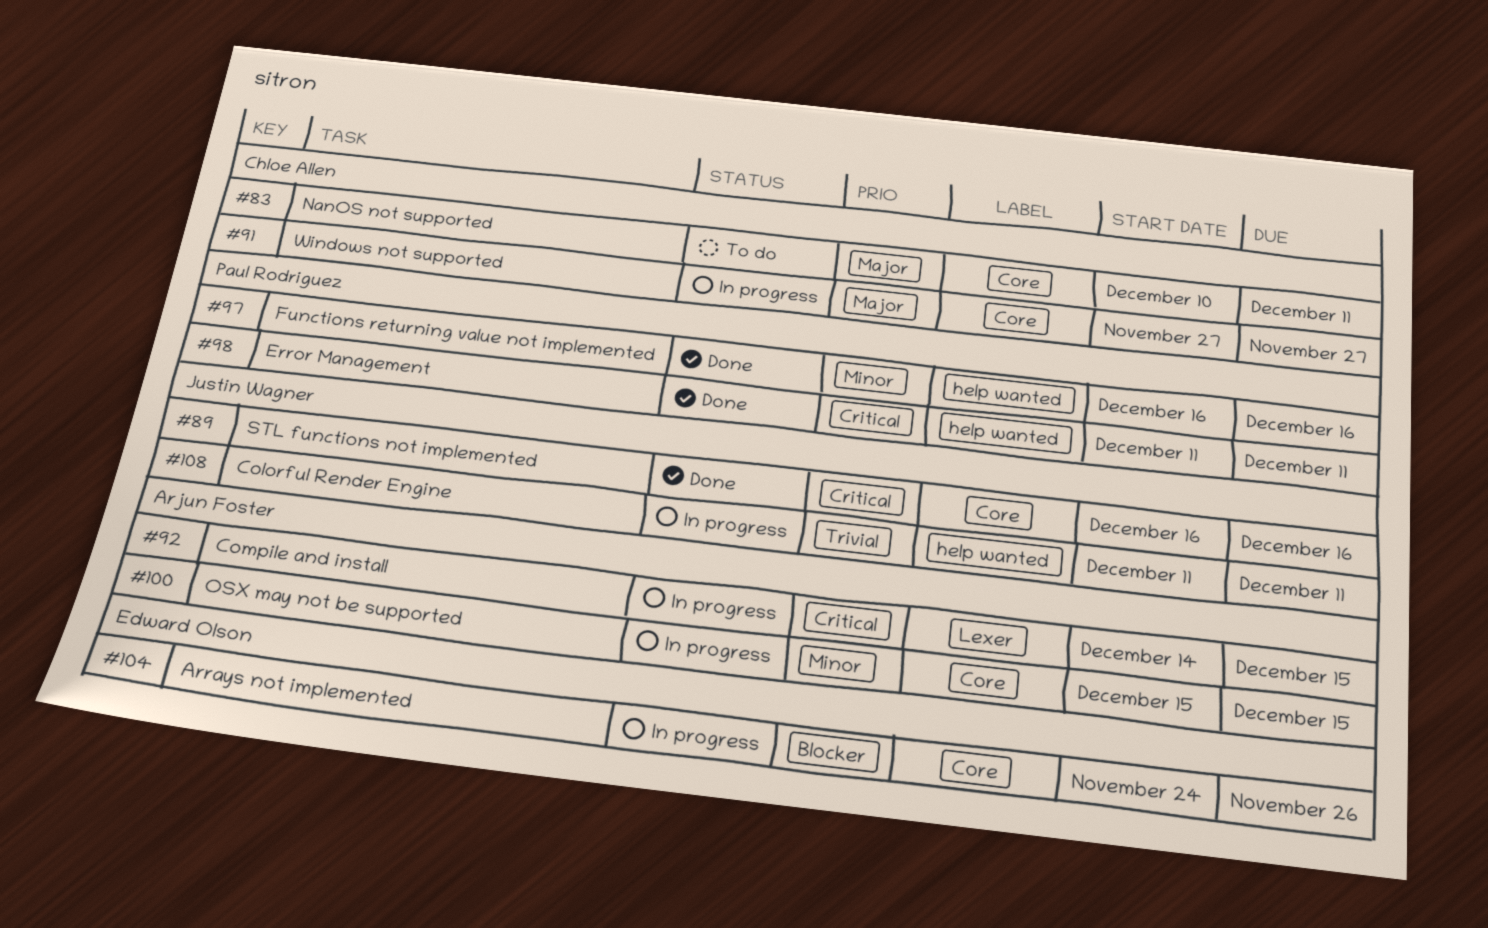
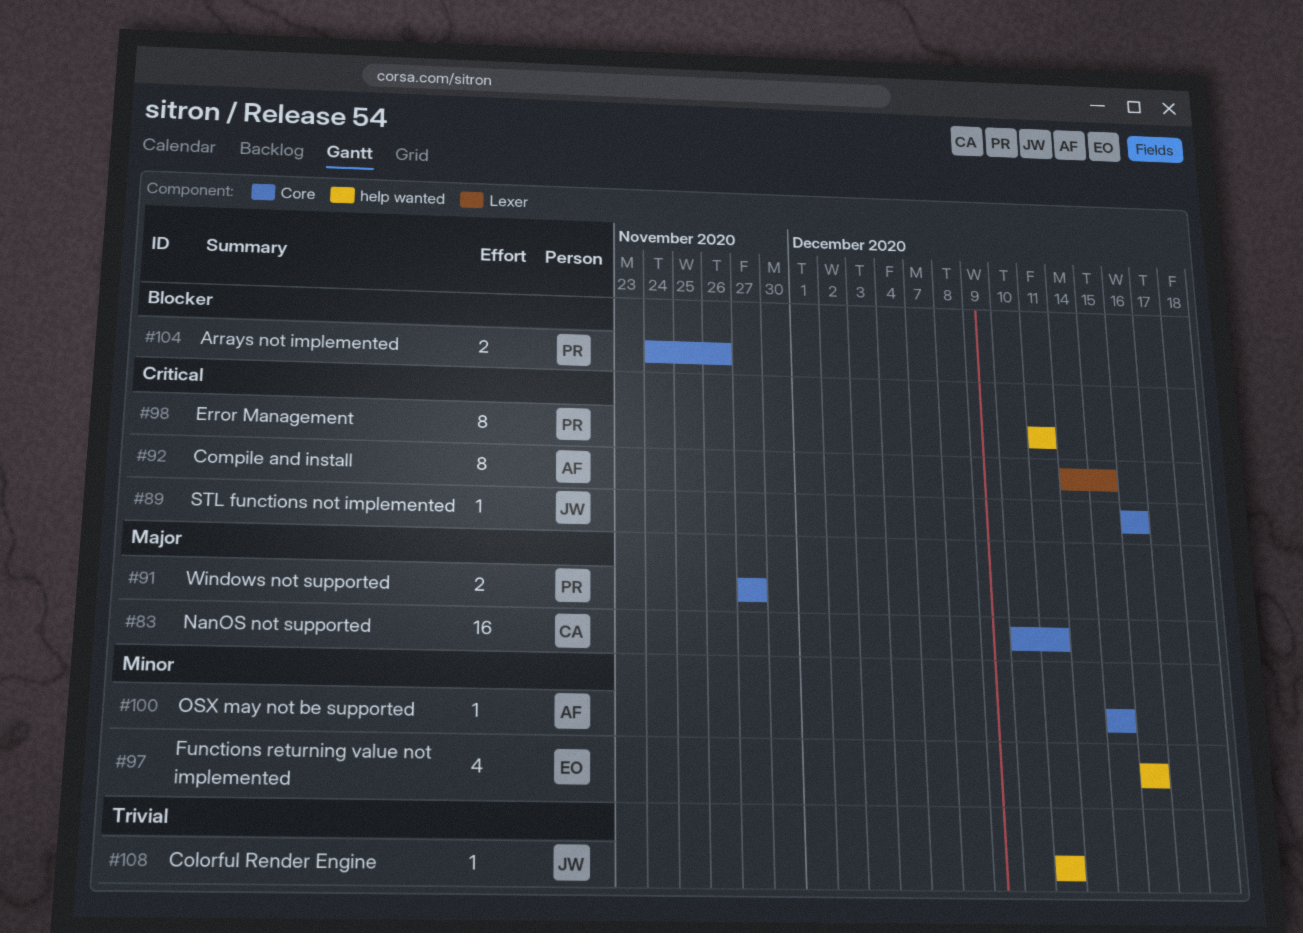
#91, owner: Chloe Allen -> Paul Rodriguez
#97, owner: Paul Rodriguez -> Edward Olson
#104, owner: Edward Olson -> Paul Rodriguez

